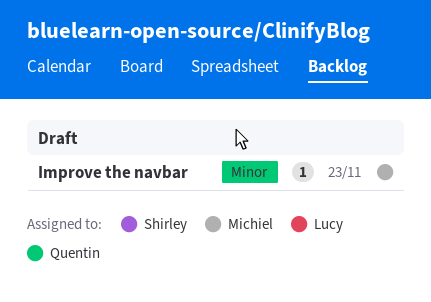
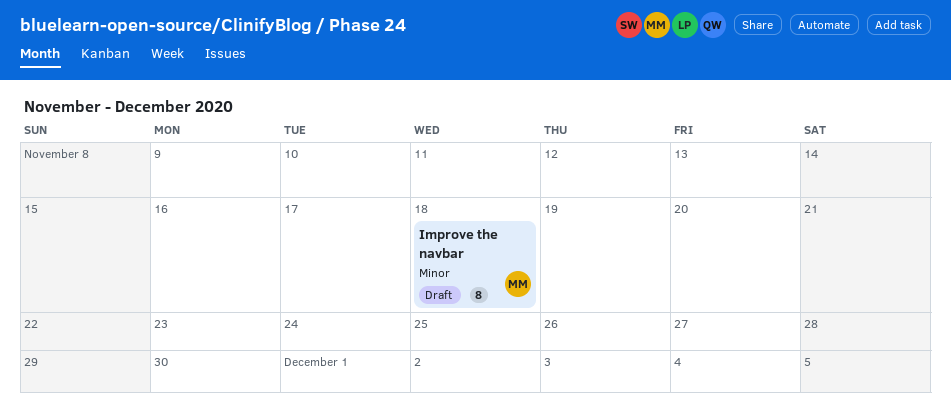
Improve the navbar, estimate: 1 -> 8
Improve the navbar, due: Nov 23 -> Nov 18

